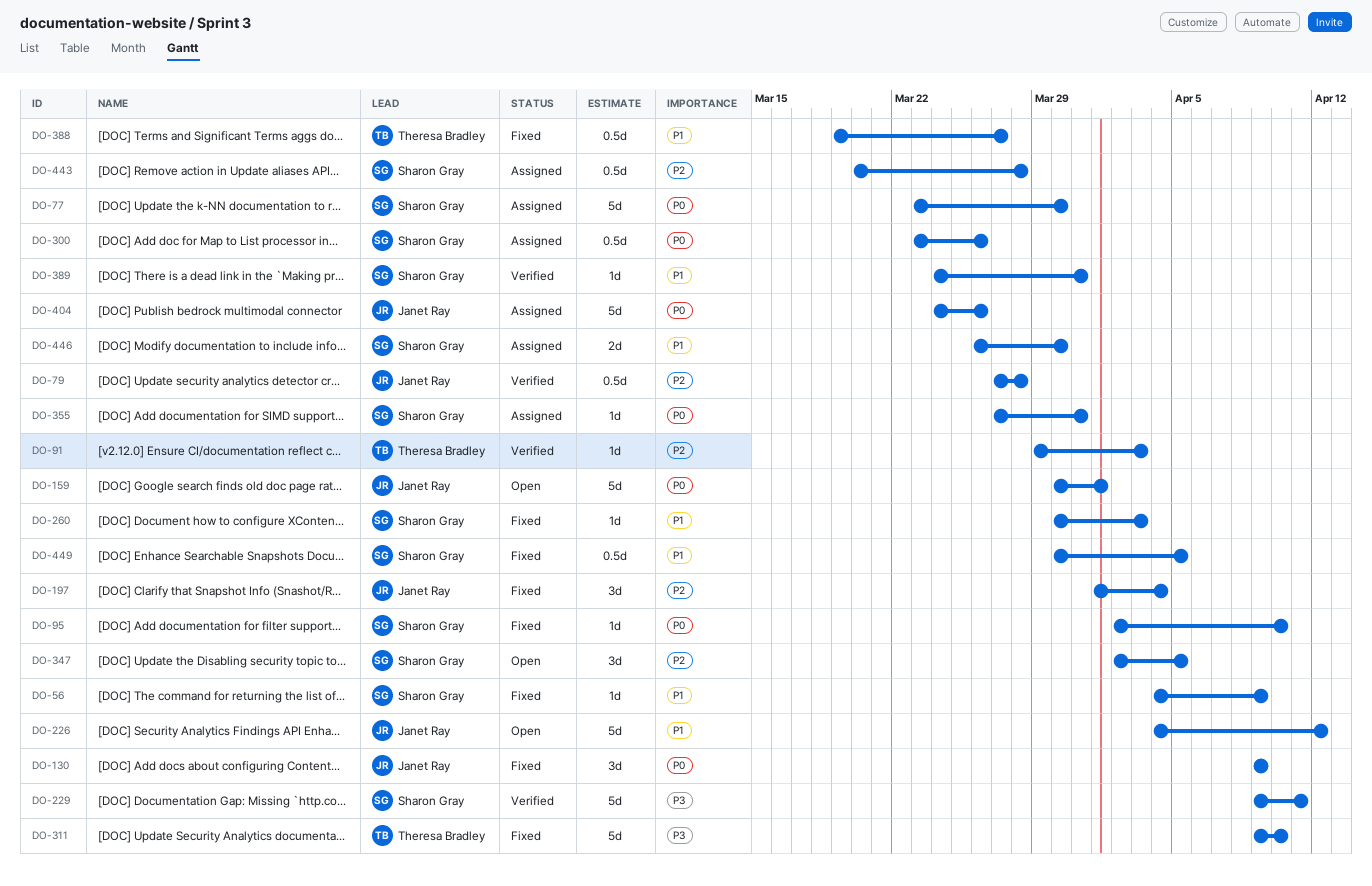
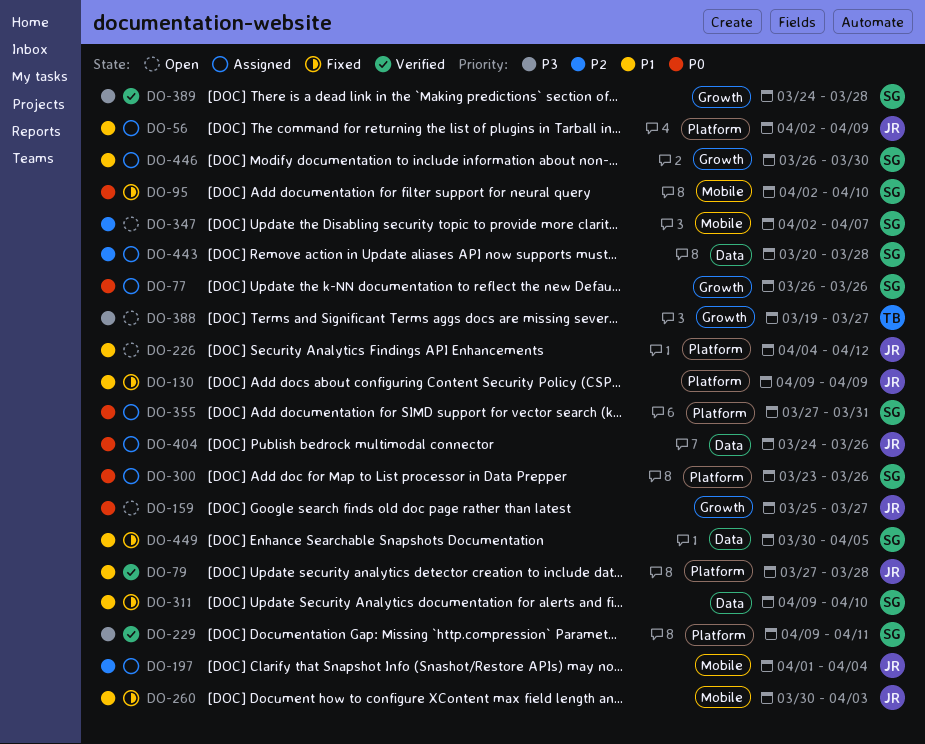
DO-56, status: Fixed -> Assigned
DO-56, owner: Sharon Gray -> Janet Ray
DO-56, start: Apr 4 -> Apr 2
DO-77, start: Mar 23 -> Mar 26
DO-77, due: Mar 30 -> Mar 26
DO-79, priority: P2 -> P1
DO-91: present -> none
DO-130, priority: P0 -> P1
DO-159, start: Mar 30 -> Mar 25
DO-159, due: Apr 1 -> Mar 27
DO-197, status: Fixed -> Assigned
DO-260, owner: Sharon Gray -> Janet Ray
DO-311, owner: Theresa Bradley -> Sharon Gray
DO-311, priority: P3 -> P1
DO-347, due: Apr 5 -> Apr 7
DO-388, status: Fixed -> Open
DO-388, priority: P1 -> P3
DO-389, priority: P1 -> P3
DO-389, due: Mar 31 -> Mar 28

